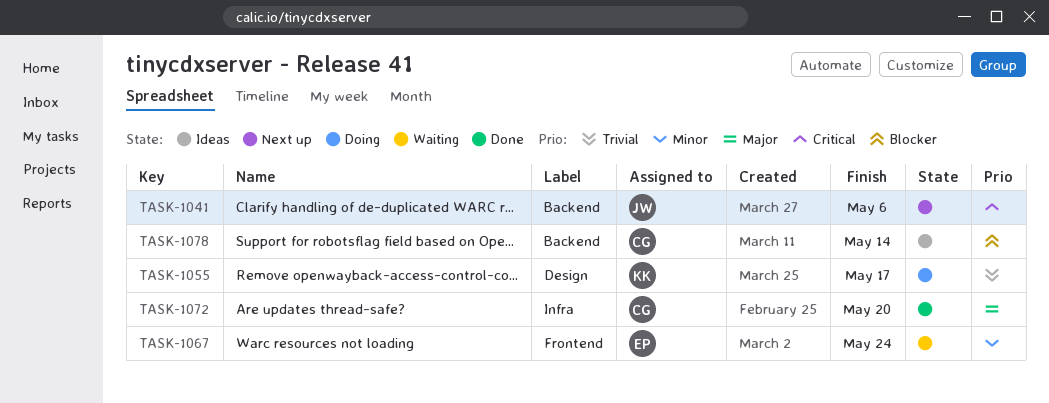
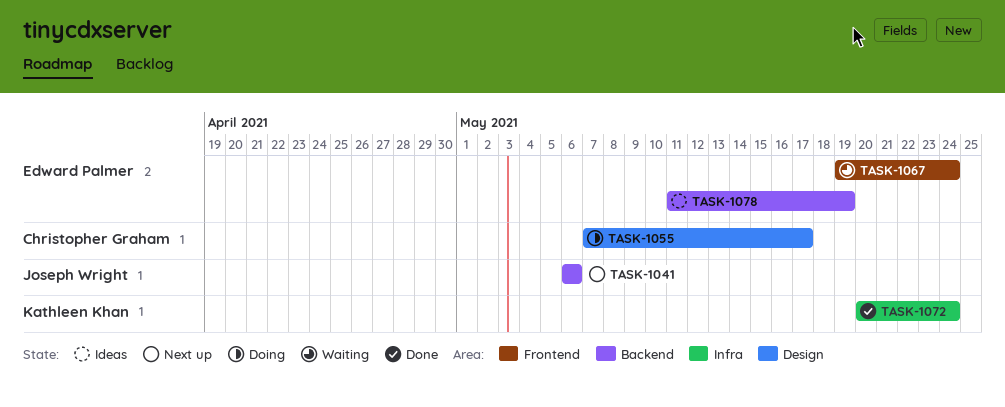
TASK-1055, owner: Kathleen Khan -> Christopher Graham
TASK-1072, owner: Christopher Graham -> Kathleen Khan
TASK-1072, due: May 20 -> May 24
TASK-1078, owner: Christopher Graham -> Edward Palmer
TASK-1078, due: May 14 -> May 19

